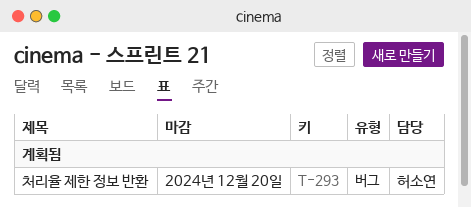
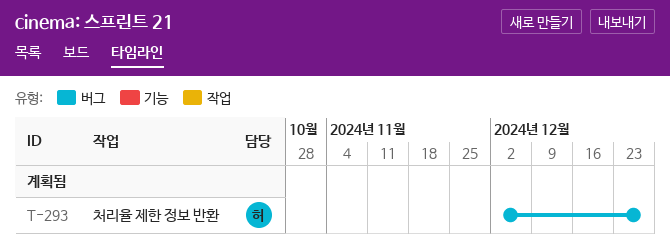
T-293, due: Dec 20 -> Dec 27

